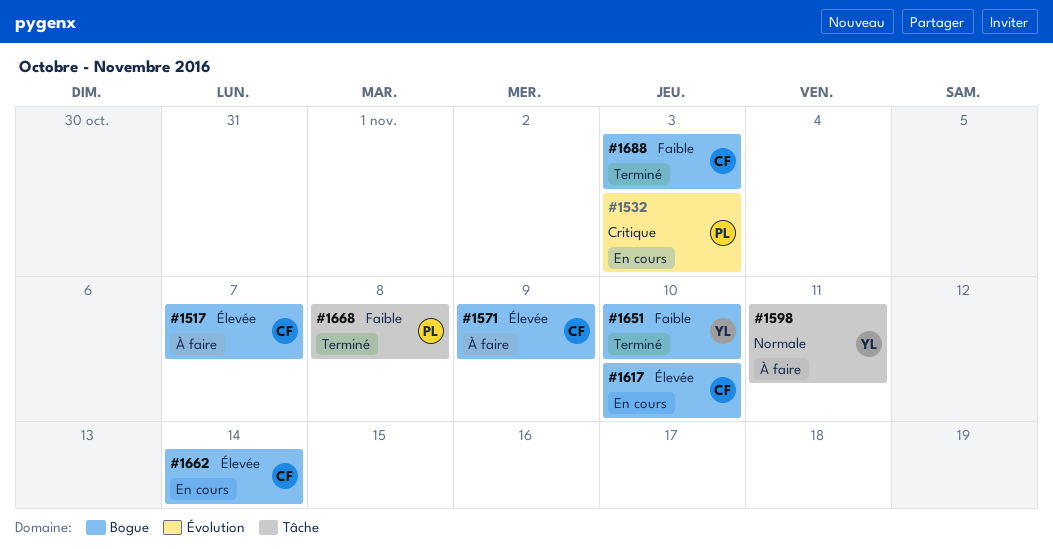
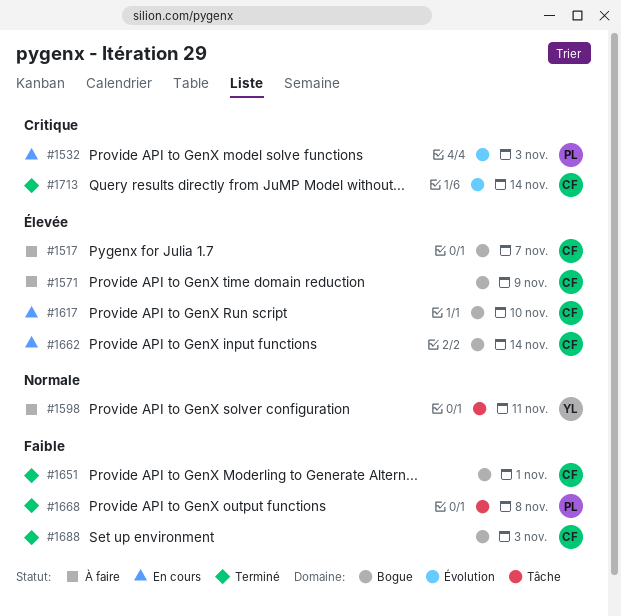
#1651, owner: YL -> CF
#1651, due: Nov 10 -> Nov 1
#1713: none -> present

